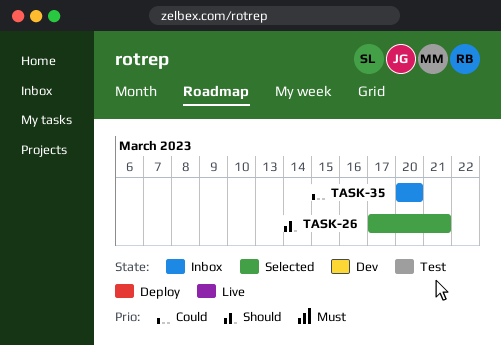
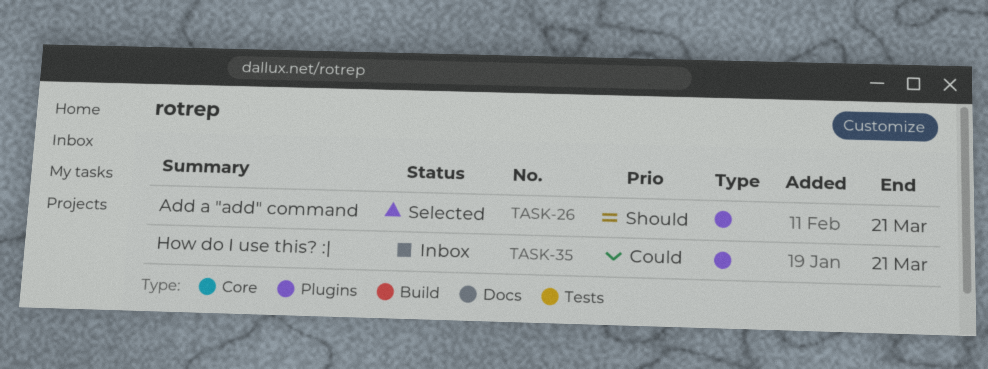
TASK-35, due: Mar 20 -> Mar 21

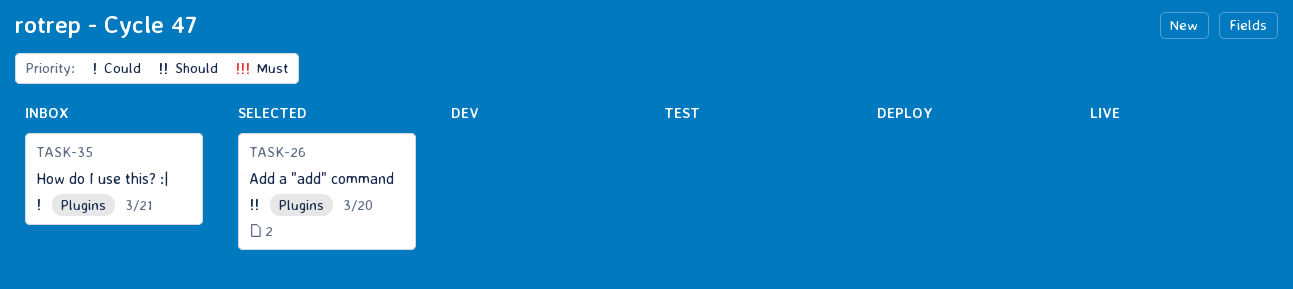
TASK-26, due: Mar 21 -> Mar 20

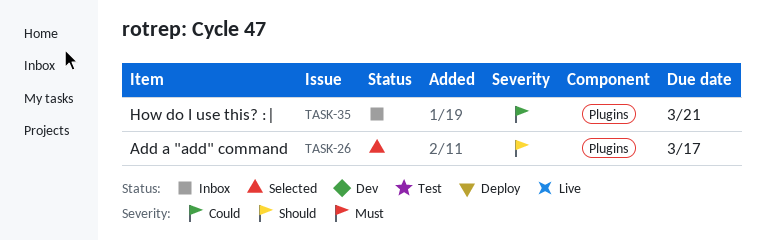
TASK-26, due: Mar 20 -> Mar 17

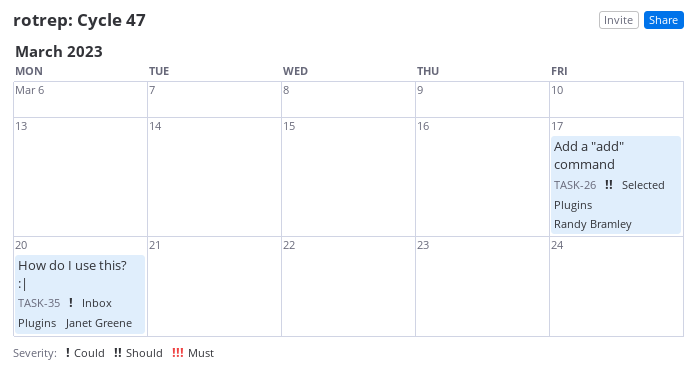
TASK-35, due: Mar 21 -> Mar 20

